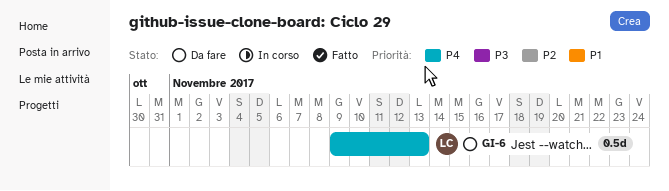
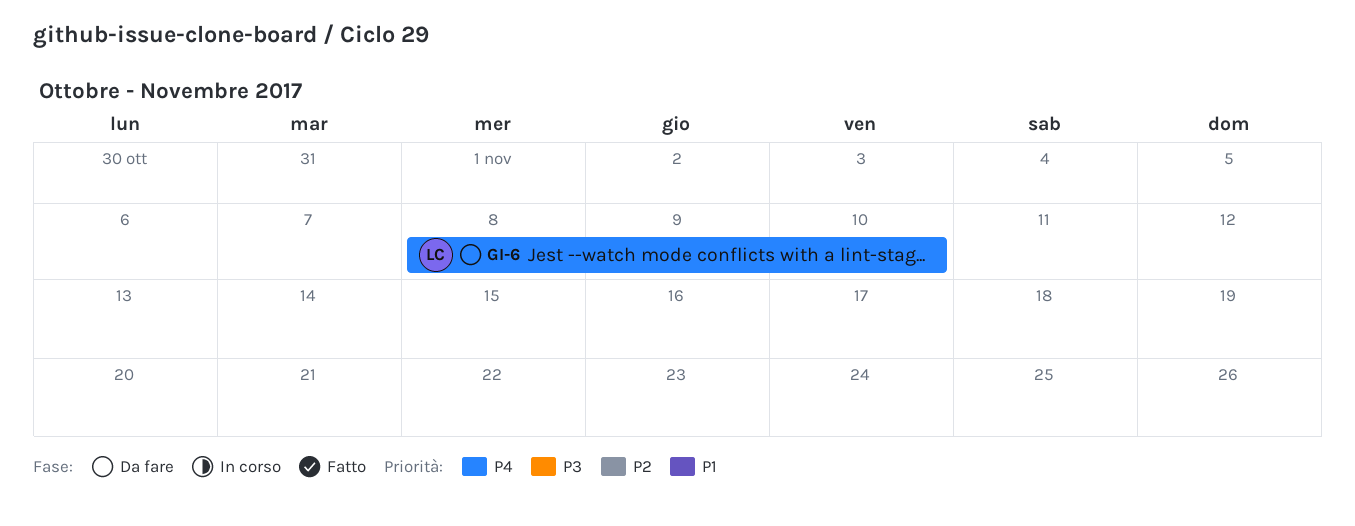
GI-6, start: Nov 9 -> Nov 8
GI-6, due: Nov 13 -> Nov 10

